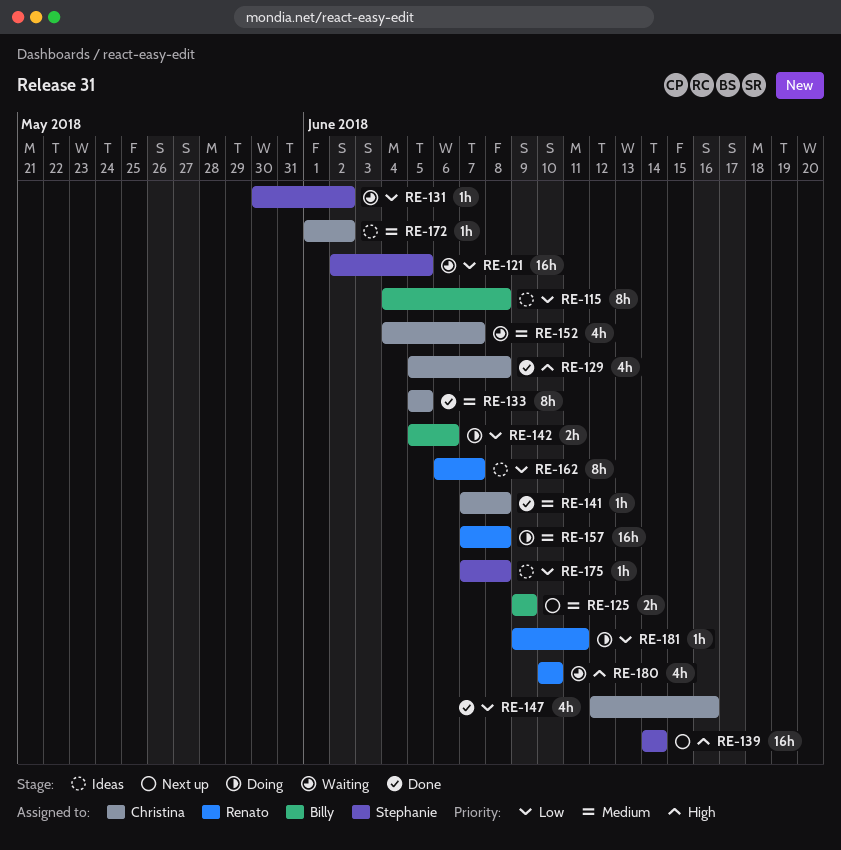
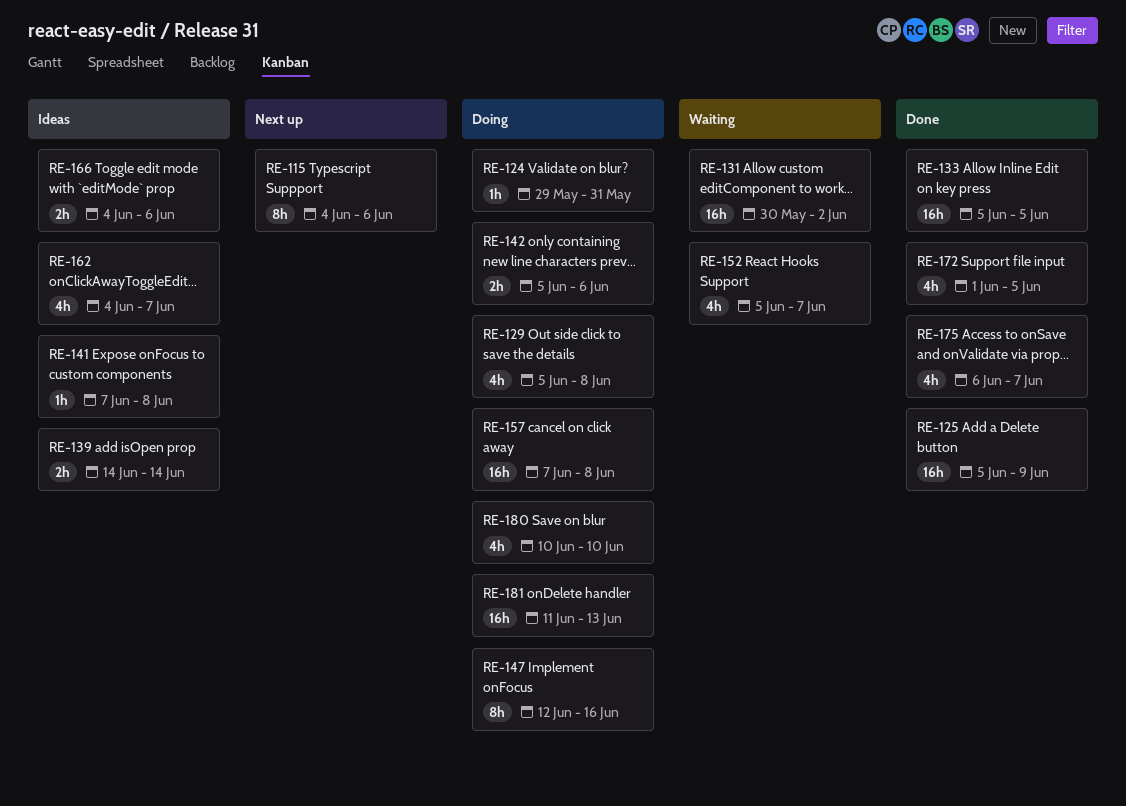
RE-115, status: Ideas -> Next up
RE-115, due: Jun 8 -> Jun 6
RE-121: present -> none
RE-124: none -> present
RE-125, status: Next up -> Done
RE-125, estimate: 2h -> 16h
RE-125, start: Jun 9 -> Jun 5
RE-129, status: Done -> Doing
RE-131, estimate: 1h -> 16h
RE-133, estimate: 8h -> 16h
RE-139, status: Next up -> Ideas
RE-139, estimate: 16h -> 2h
RE-141, status: Done -> Ideas
RE-147, status: Done -> Doing
RE-147, estimate: 4h -> 8h
RE-152, start: Jun 4 -> Jun 5
RE-162, estimate: 8h -> 4h
RE-162, start: Jun 6 -> Jun 4
RE-166: none -> present
RE-172, status: Ideas -> Done
RE-172, estimate: 1h -> 4h
RE-172, due: Jun 2 -> Jun 5
RE-175, status: Ideas -> Done
RE-175, estimate: 1h -> 4h
RE-175, start: Jun 7 -> Jun 6
RE-175, due: Jun 8 -> Jun 7
RE-180, status: Waiting -> Doing
RE-181, estimate: 1h -> 16h
RE-181, start: Jun 9 -> Jun 11
RE-181, due: Jun 11 -> Jun 13

